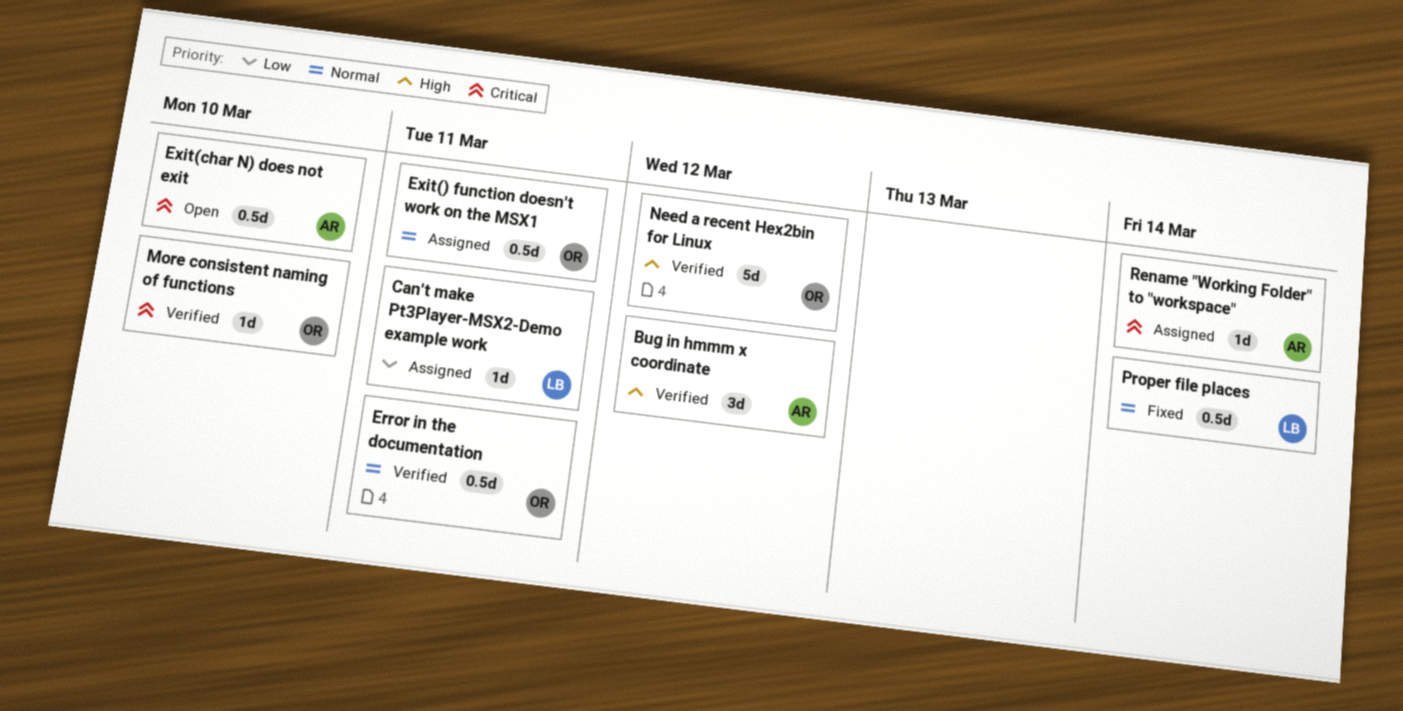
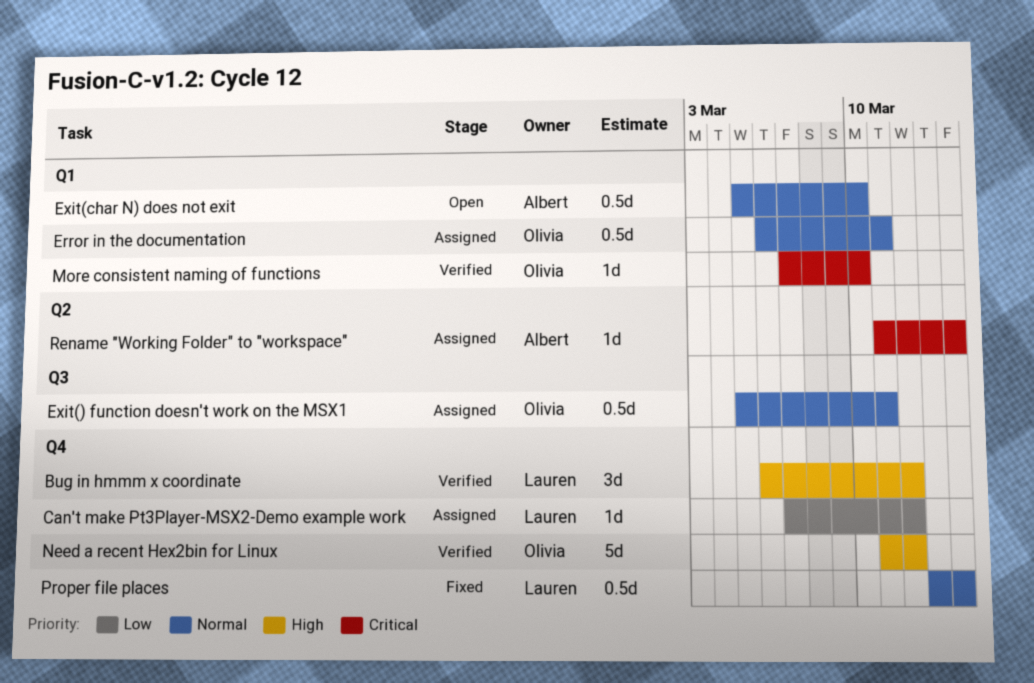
Bug in hmmm x coordinate, owner: Albert -> Lauren
Can't make Pt3Player-MSX2-Demo example work, due: Mar 11 -> Mar 12
Error in the documentation, status: Verified -> Assigned
Exit(char N) does not exit, priority: Critical -> Normal

